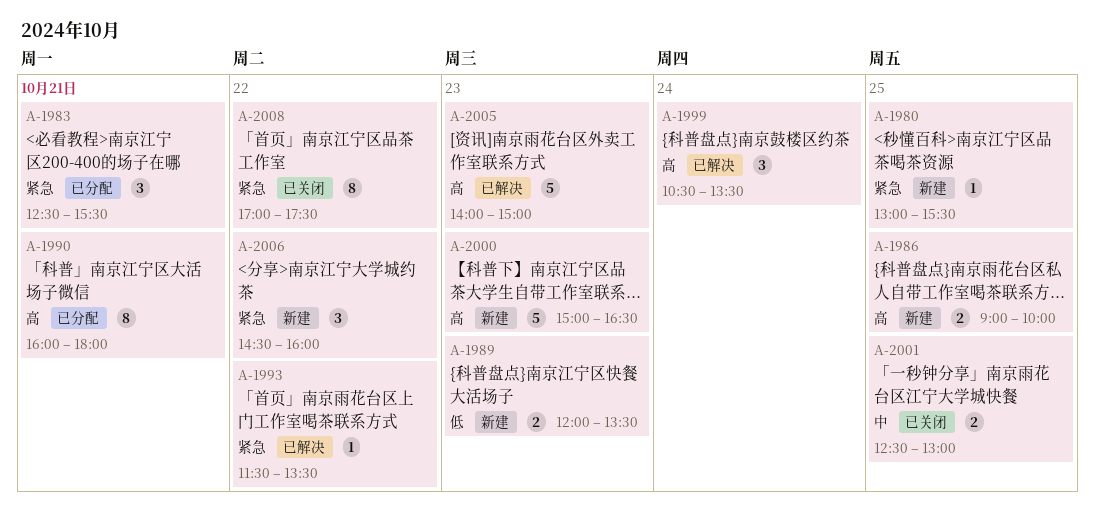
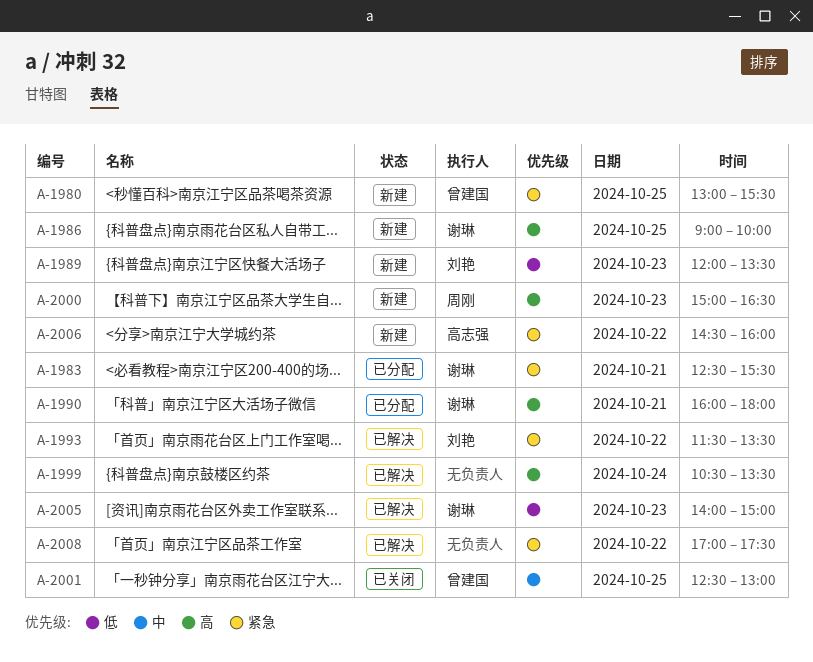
A-2005, priority: 高 -> 低
A-2008, status: 已关闭 -> 已解决

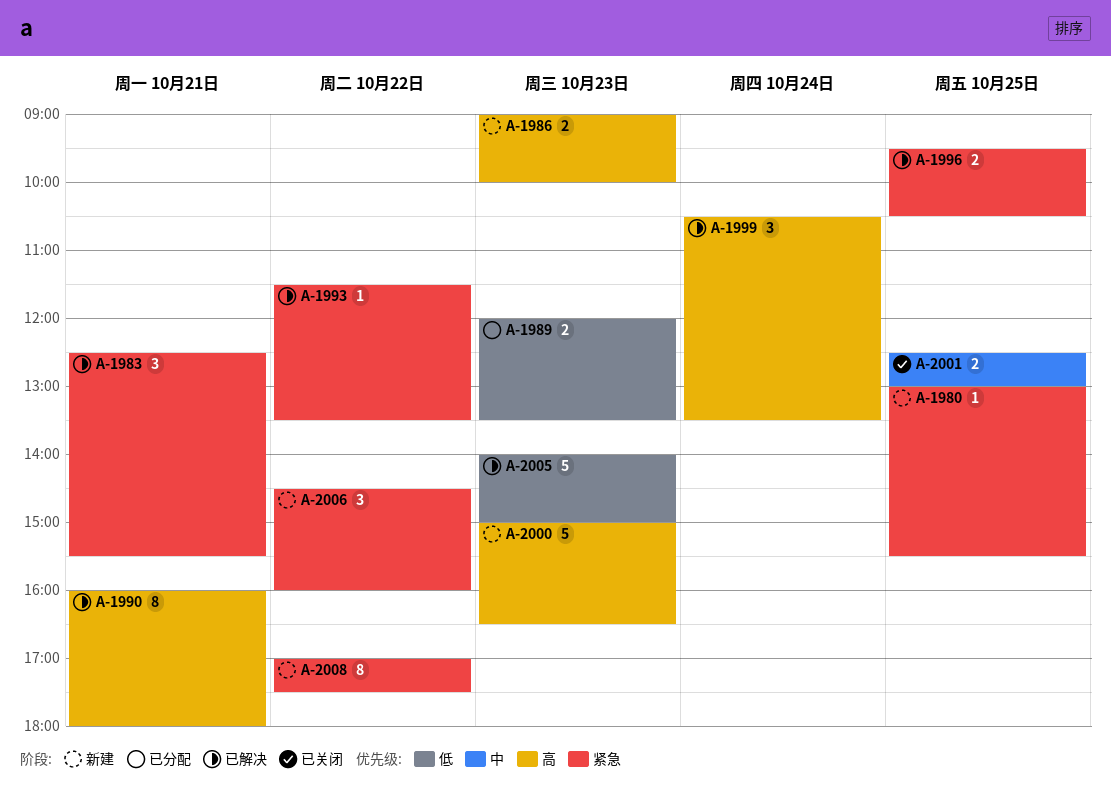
A-1983, status: 已分配 -> 已解决
A-1986, day: Oct 25 -> Oct 23
A-1989, status: 新建 -> 已分配
A-1990, status: 已分配 -> 已解决
A-1996: none -> present
A-2008, status: 已解决 -> 新建

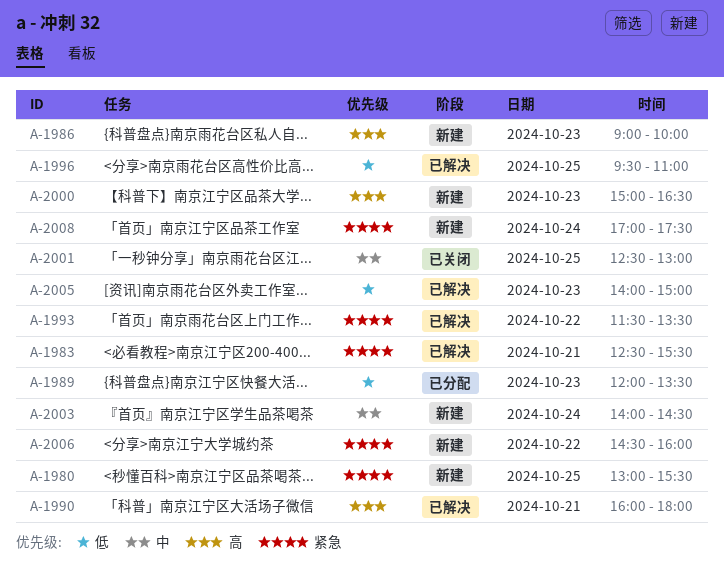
A-1996, priority: 紧急 -> 低
A-1996, ends: 10:30 -> 11:00
A-1999: present -> none
A-2003: none -> present
A-2008, day: Oct 22 -> Oct 24

